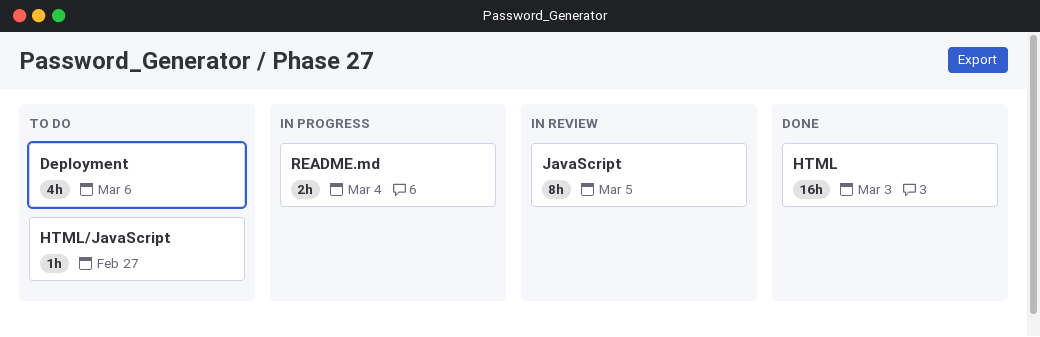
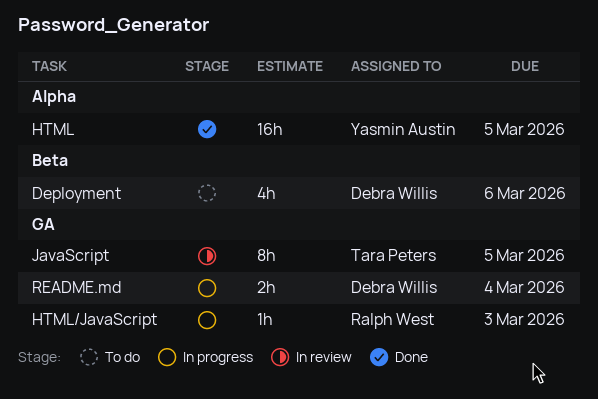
HTML, due: Mar 3 -> Mar 5
HTML/JavaScript, status: To do -> In progress
HTML/JavaScript, due: Feb 27 -> Mar 3

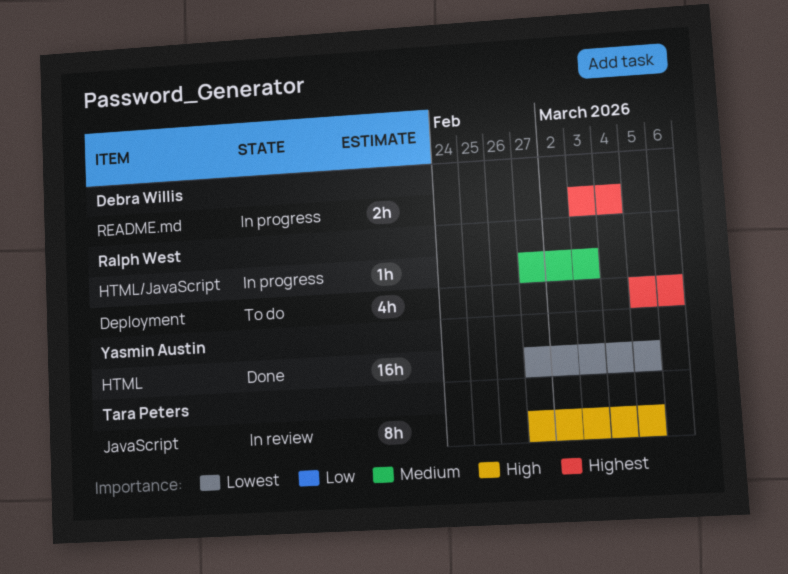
Deployment, owner: Debra Willis -> Ralph West

